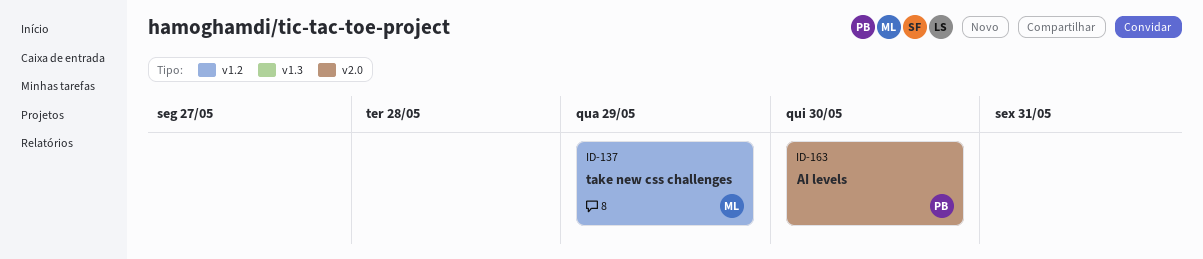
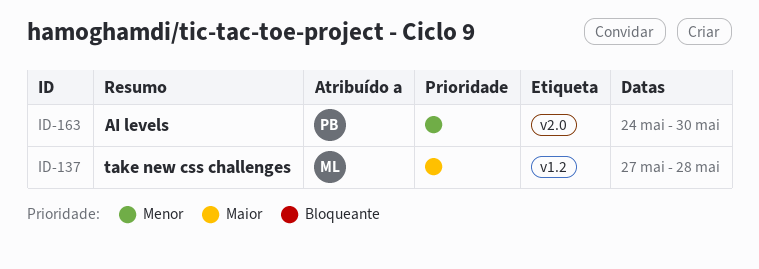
ID-137, due: May 29 -> May 28

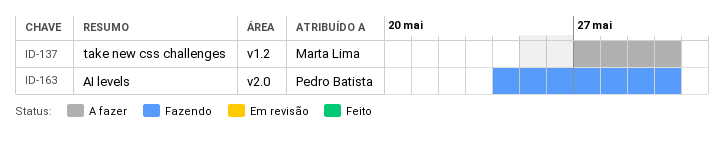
ID-137, due: May 28 -> May 30

